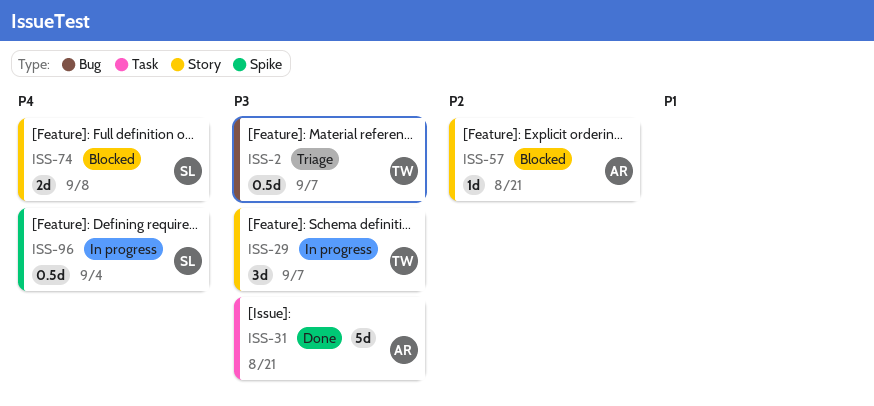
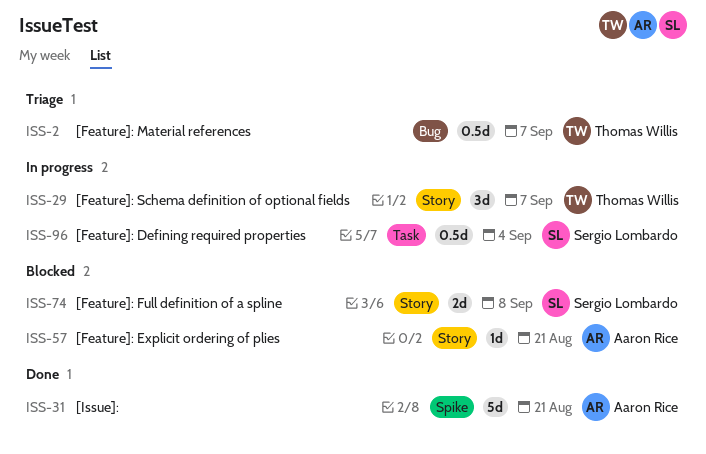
ISS-31, label: Task -> Spike
ISS-96, label: Spike -> Task

